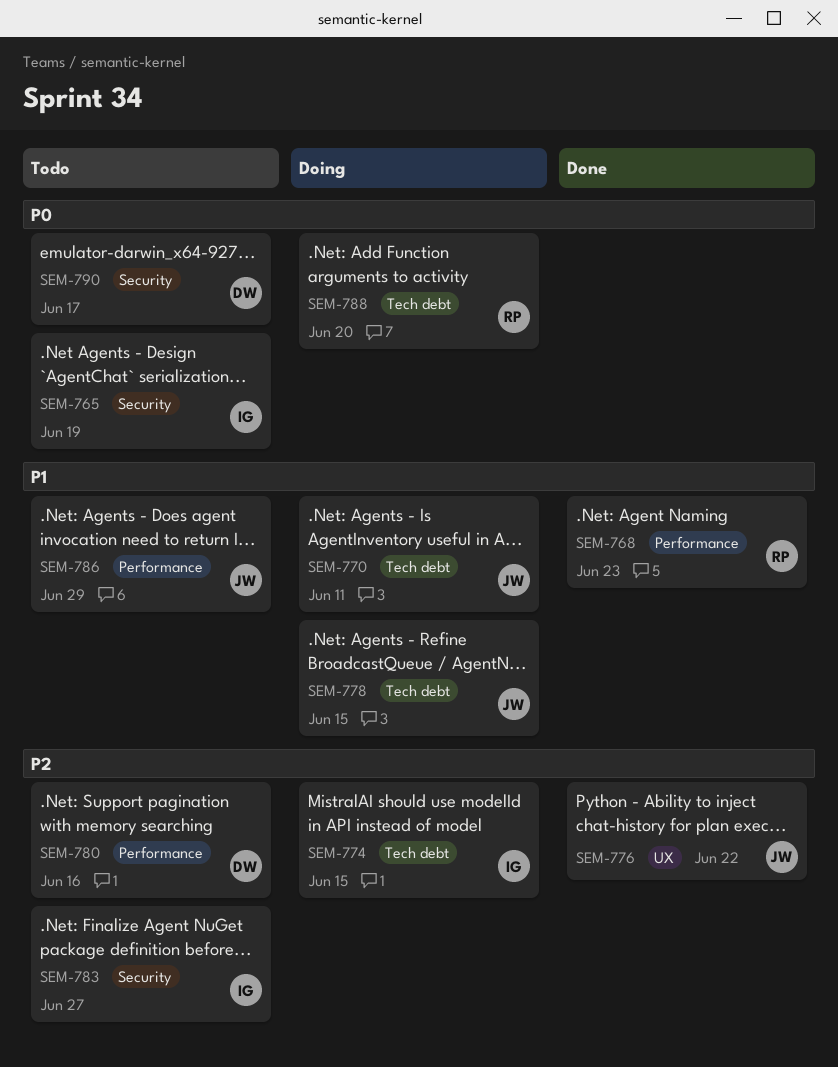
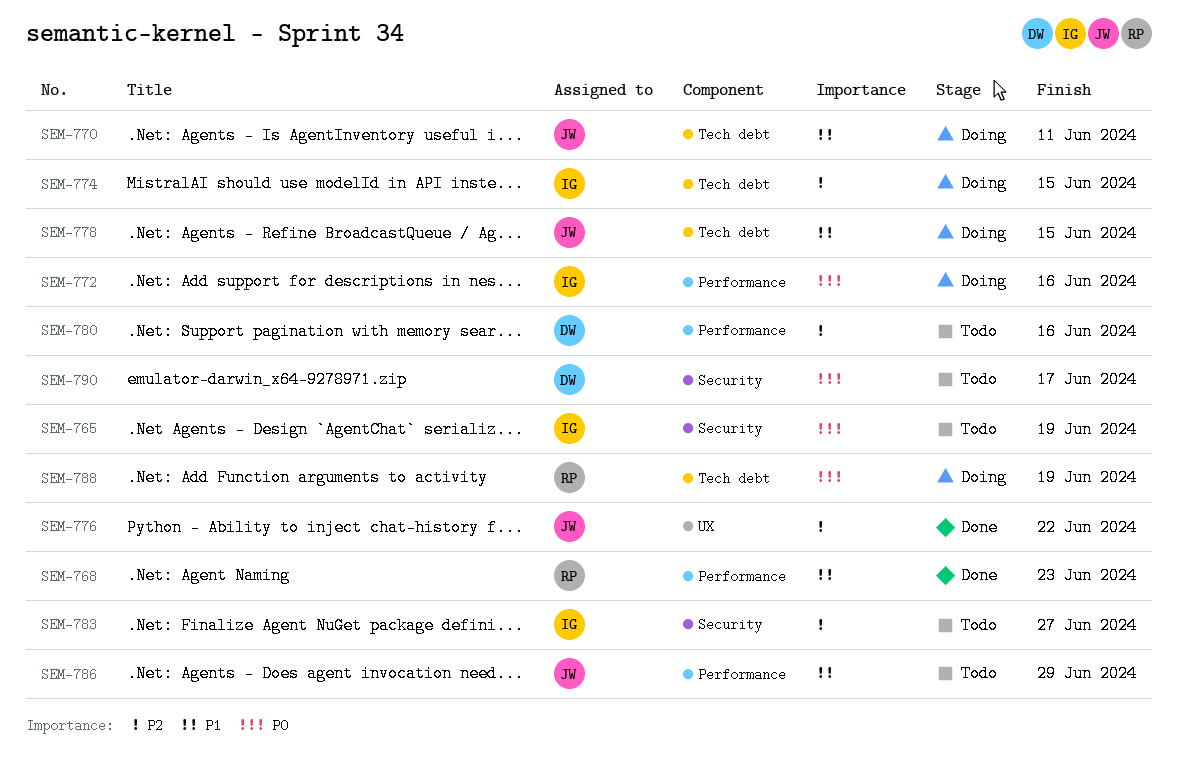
SEM-772: none -> present
SEM-788, due: Jun 20 -> Jun 19

